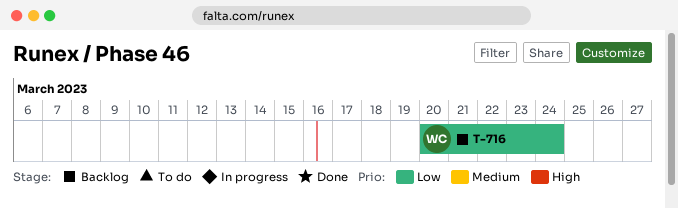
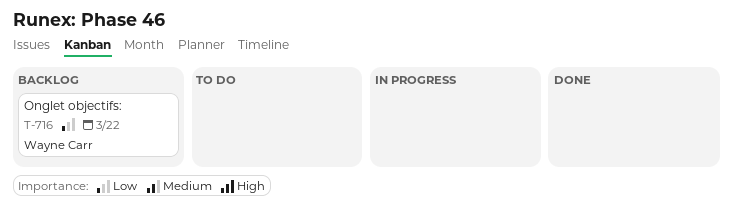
T-716, due: Mar 24 -> Mar 22

